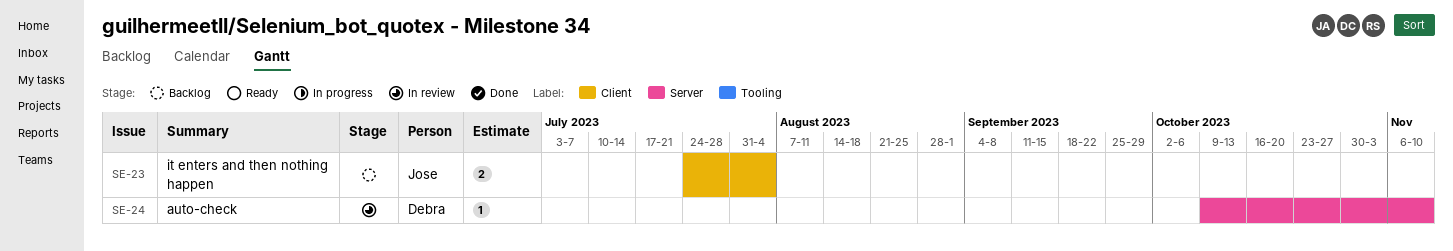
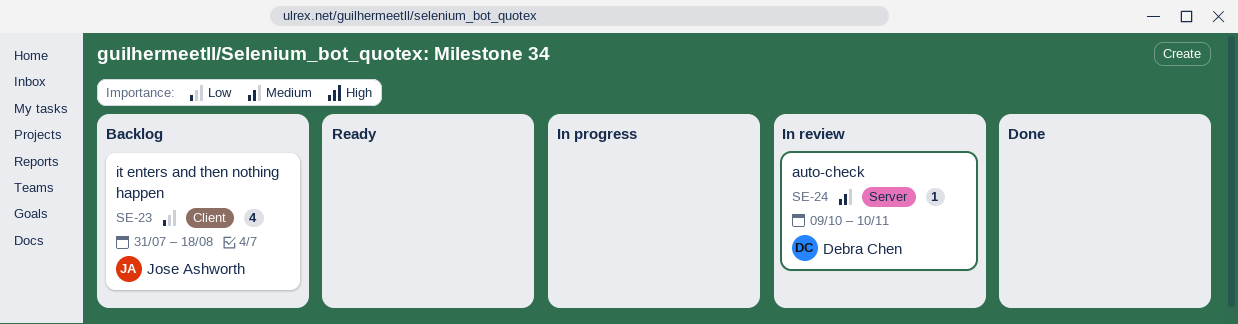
SE-23, estimate: 2 -> 4
SE-23, start: Jul 24 -> Jul 31
SE-23, due: Aug 4 -> Aug 18

